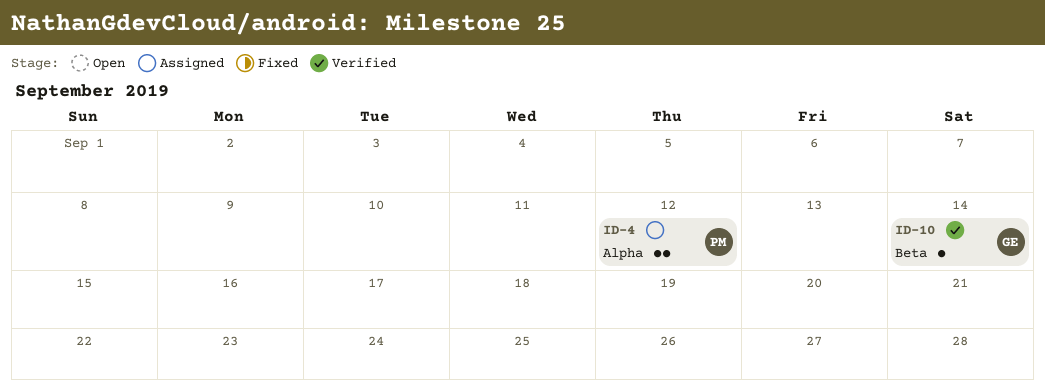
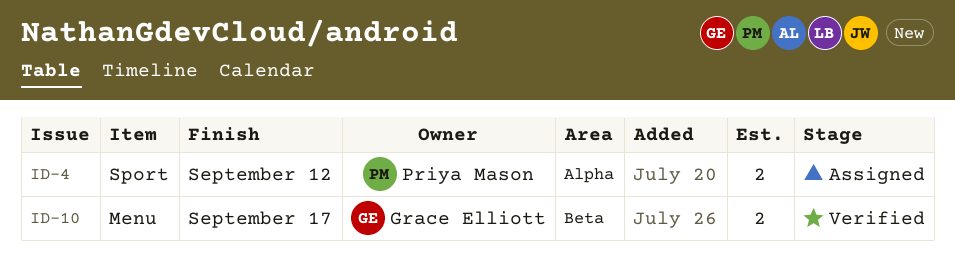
ID-10, estimate: 1 -> 2
ID-10, due: Sep 14 -> Sep 17

